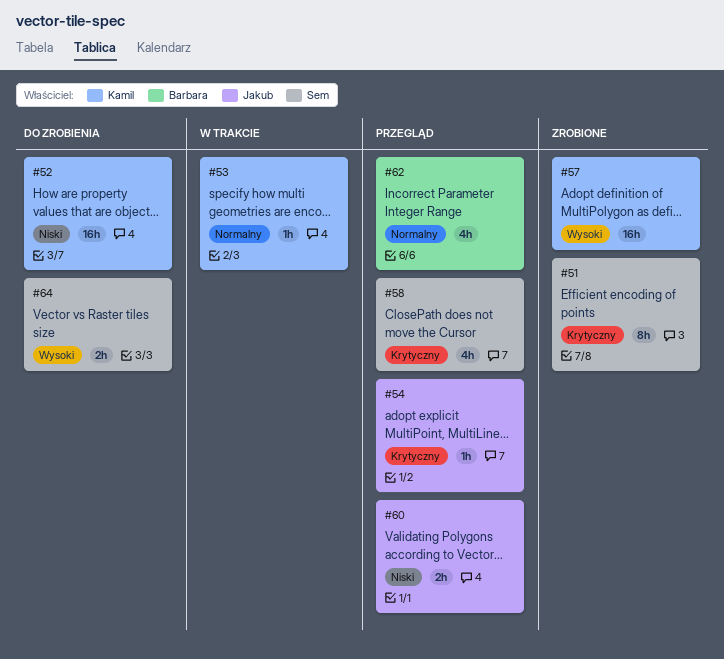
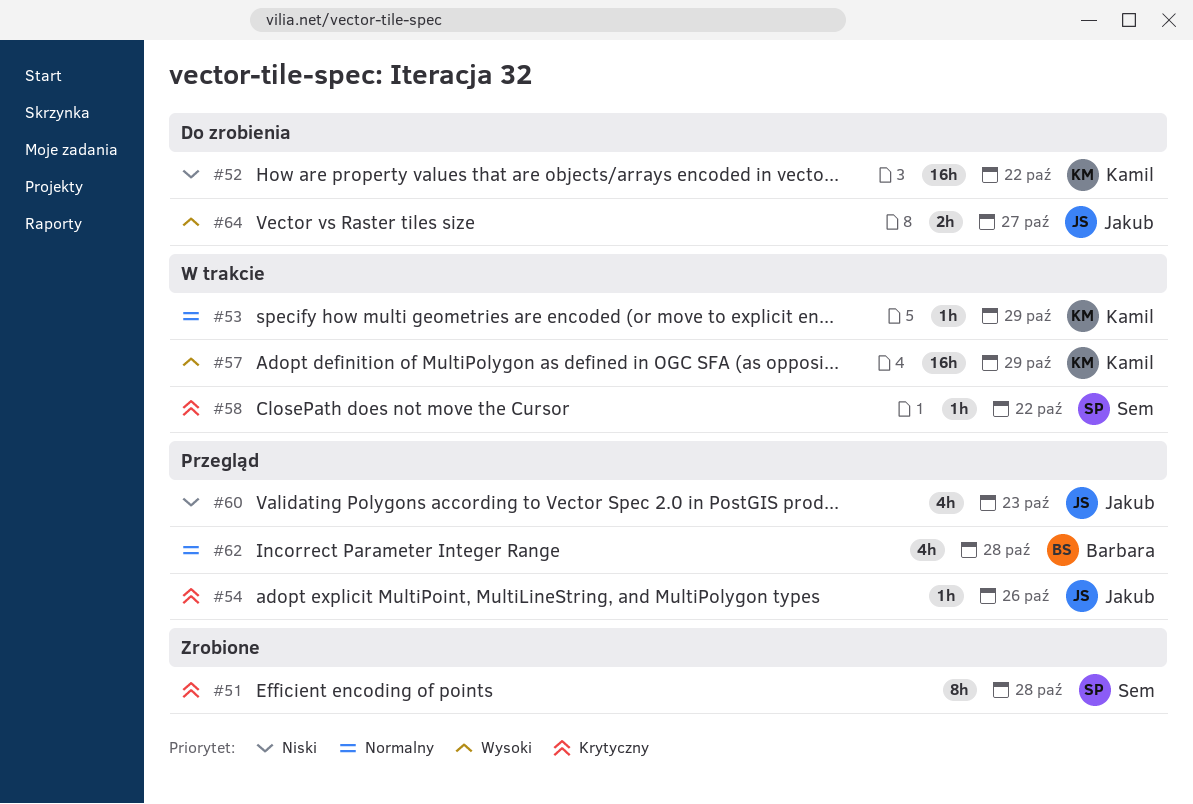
#57, status: Zrobione -> W trakcie
#58, status: Przegląd -> W trakcie
#58, estimate: 4h -> 1h
#60, estimate: 2h -> 4h
#64, owner: Sem -> Jakub

